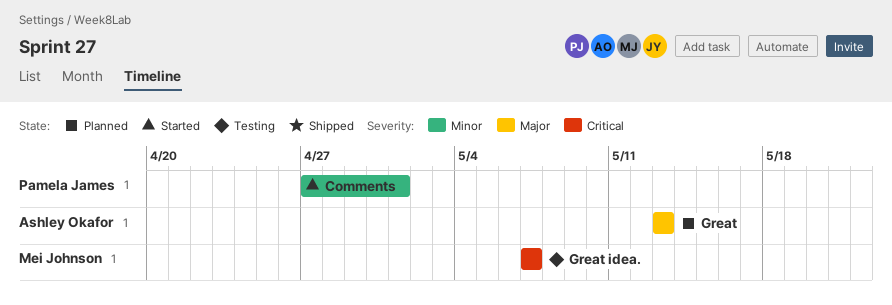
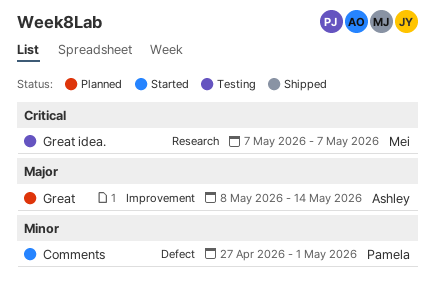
Great, start: May 13 -> May 8
Great, due: May 13 -> May 14

